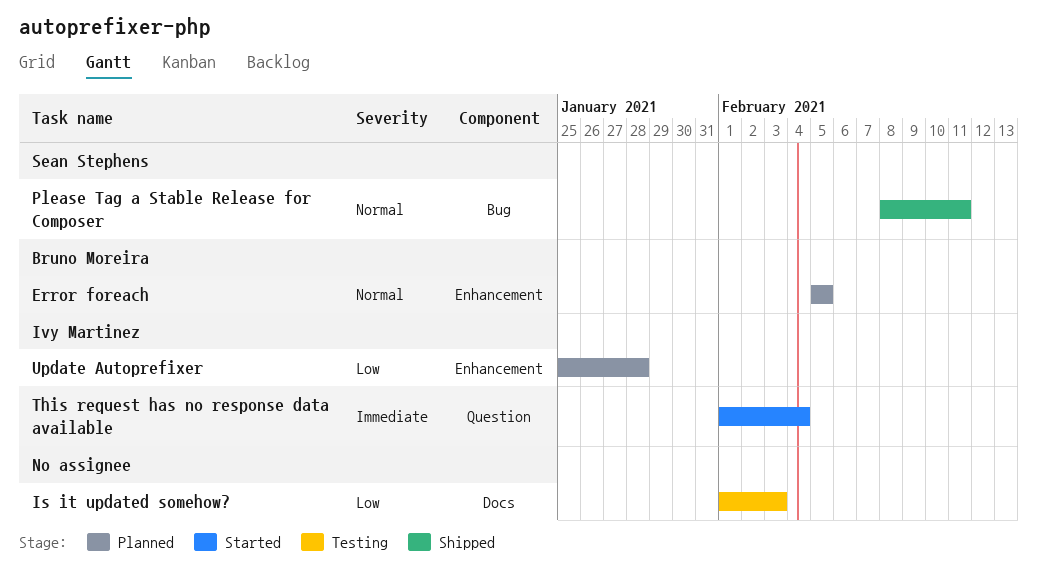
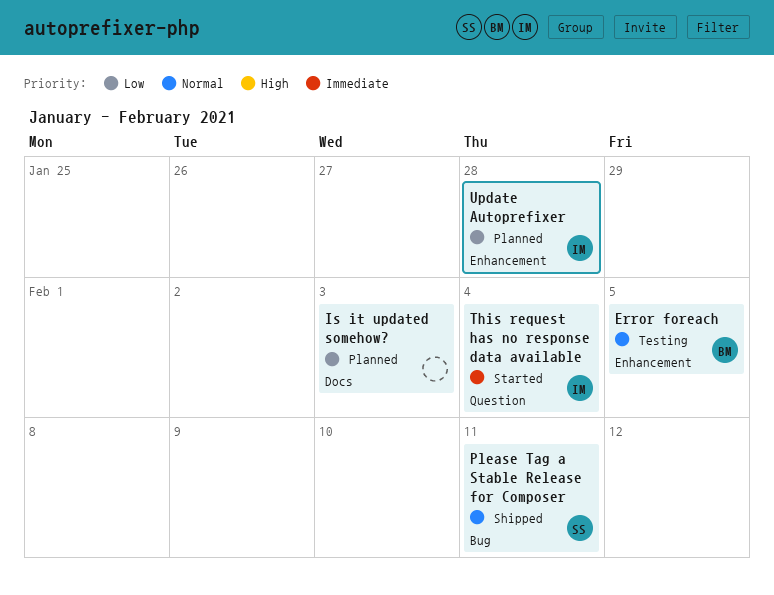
Error foreach, status: Planned -> Testing
Is it updated somehow?, status: Testing -> Planned

